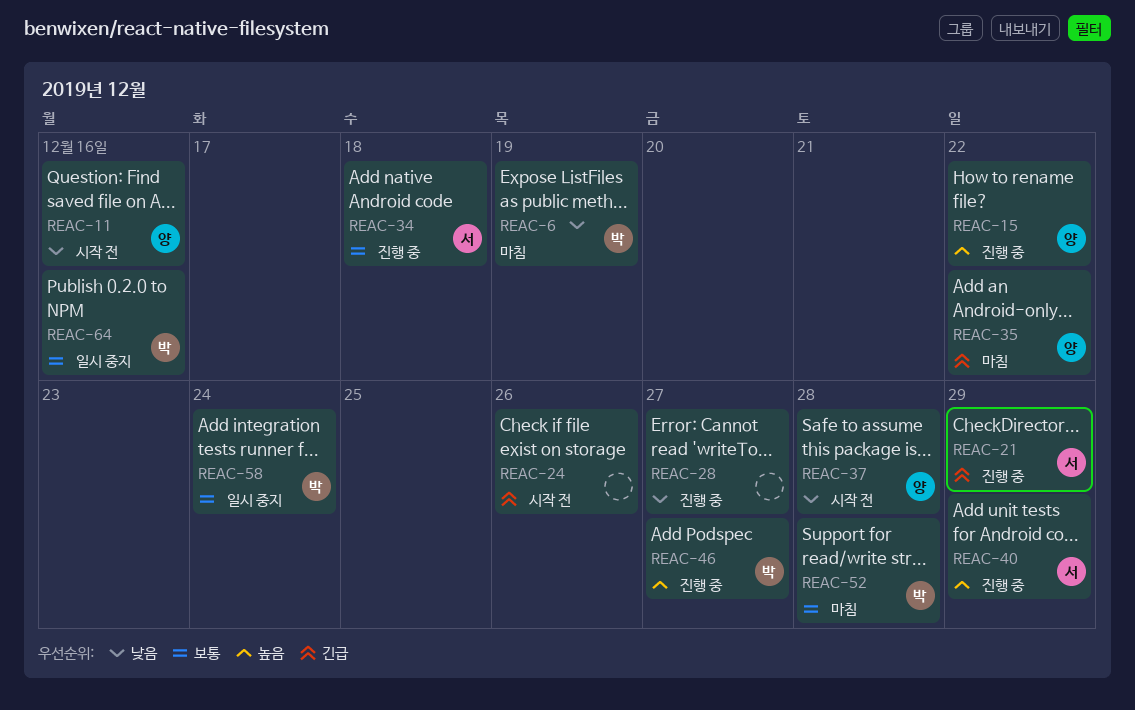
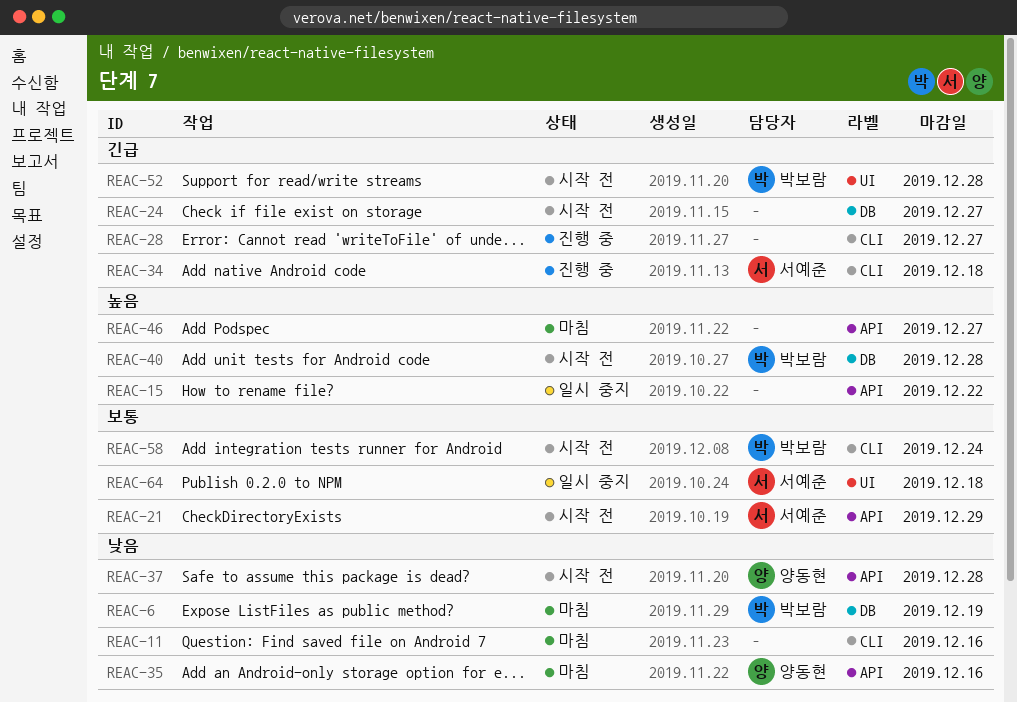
REAC-11, status: 시작 전 -> 마침
REAC-11, owner: 양동현 -> none
REAC-15, status: 진행 중 -> 일시 중지
REAC-15, owner: 양동현 -> none
REAC-21, status: 진행 중 -> 시작 전
REAC-21, priority: 긴급 -> 보통
REAC-24, due: Dec 26 -> Dec 27
REAC-28, priority: 낮음 -> 긴급
REAC-34, priority: 보통 -> 긴급
REAC-35, priority: 긴급 -> 낮음
REAC-35, due: Dec 22 -> Dec 16
REAC-40, status: 진행 중 -> 시작 전
REAC-40, owner: 서예준 -> 박보람
REAC-40, due: Dec 29 -> Dec 28
REAC-46, status: 진행 중 -> 마침
REAC-46, owner: 박보람 -> none
REAC-52, status: 마침 -> 시작 전
REAC-52, priority: 보통 -> 긴급
REAC-58, status: 일시 중지 -> 시작 전
REAC-64, owner: 박보람 -> 서예준
REAC-64, due: Dec 16 -> Dec 18

